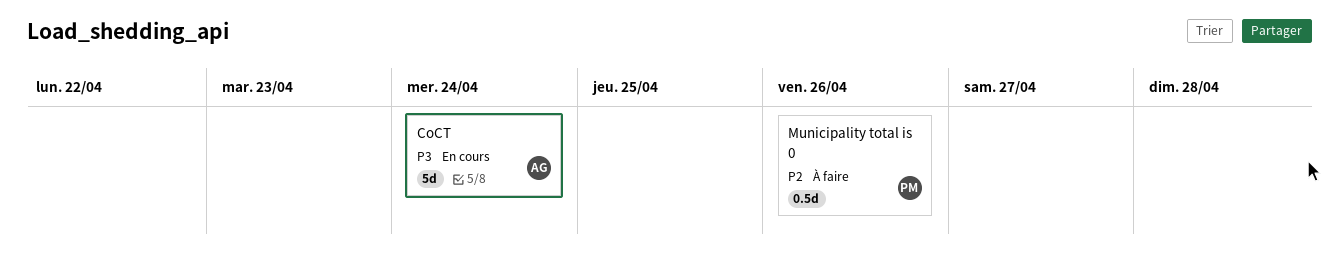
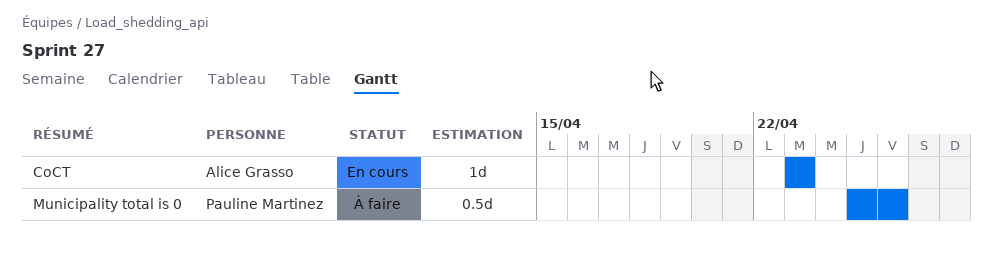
CoCT, estimate: 5d -> 1d
CoCT, due: Apr 24 -> Apr 23

